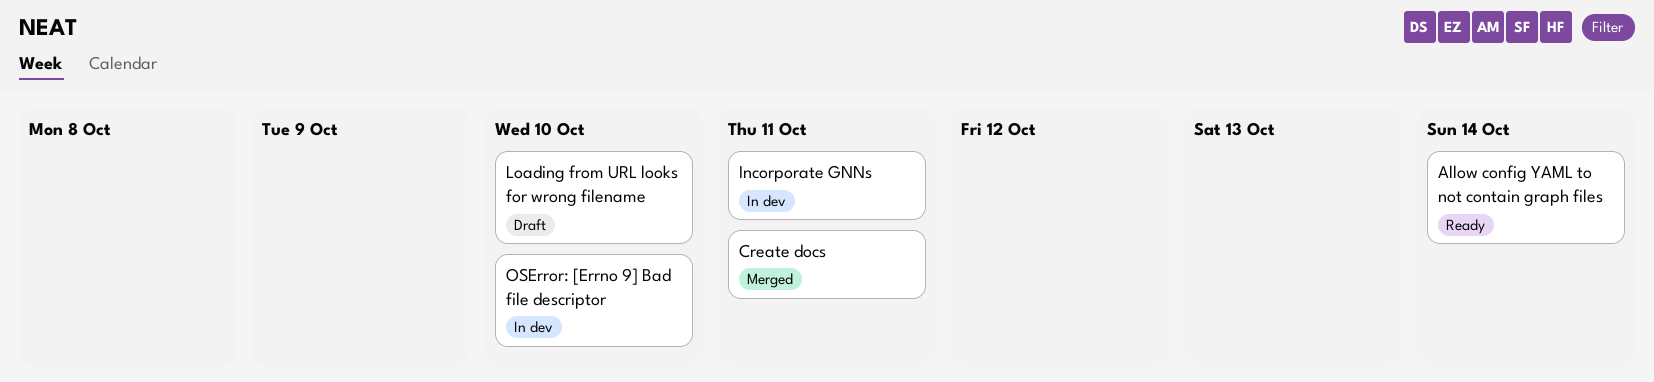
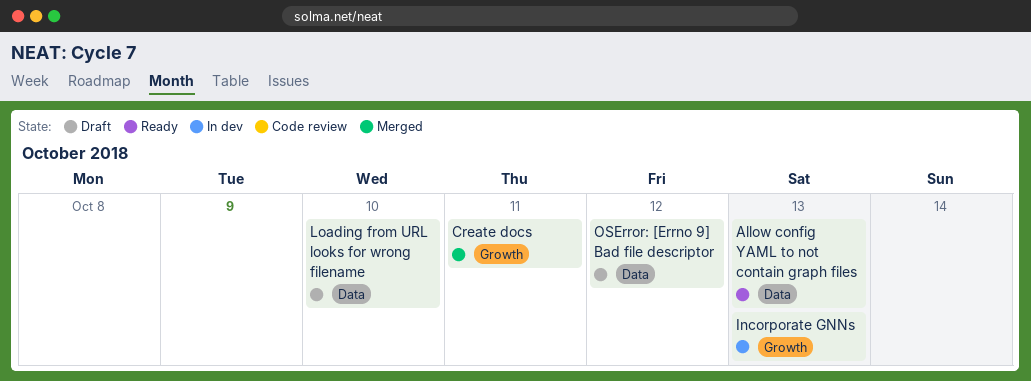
Allow config YAML to not contain graph files, due: Oct 14 -> Oct 13
Incorporate GNNs, due: Oct 11 -> Oct 13
OSError: [Errno 9] Bad file descriptor, status: In dev -> Draft
OSError: [Errno 9] Bad file descriptor, due: Oct 10 -> Oct 12

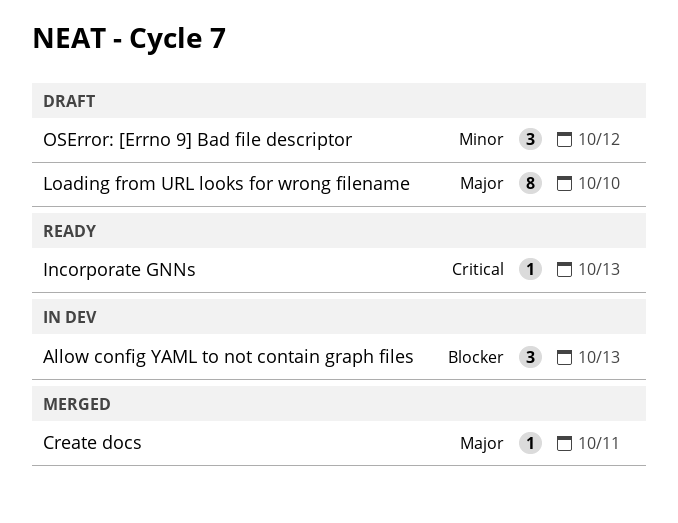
Allow config YAML to not contain graph files, status: Ready -> In dev
Incorporate GNNs, status: In dev -> Ready

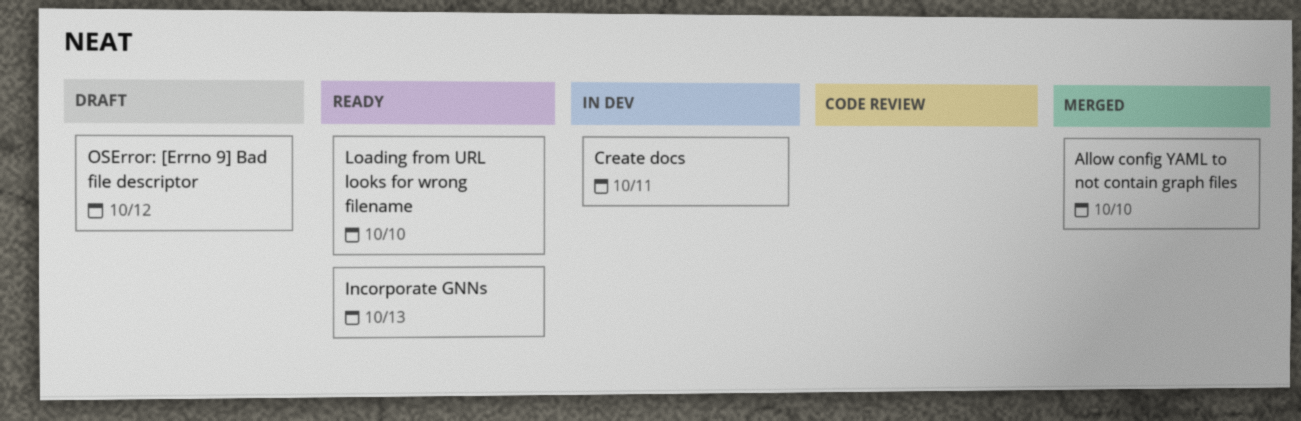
Allow config YAML to not contain graph files, status: In dev -> Merged
Allow config YAML to not contain graph files, due: Oct 13 -> Oct 10
Create docs, status: Merged -> In dev
Loading from URL looks for wrong filename, status: Draft -> Ready

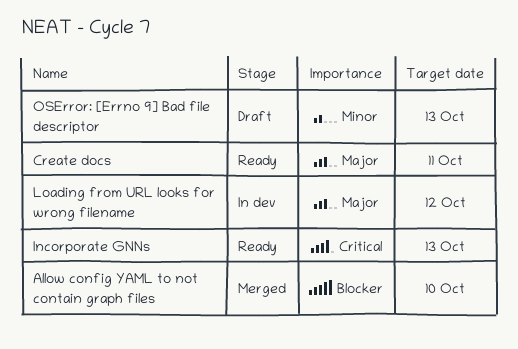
Create docs, status: In dev -> Ready
Loading from URL looks for wrong filename, status: Ready -> In dev
Loading from URL looks for wrong filename, due: Oct 10 -> Oct 12
OSError: [Errno 9] Bad file descriptor, due: Oct 12 -> Oct 13

